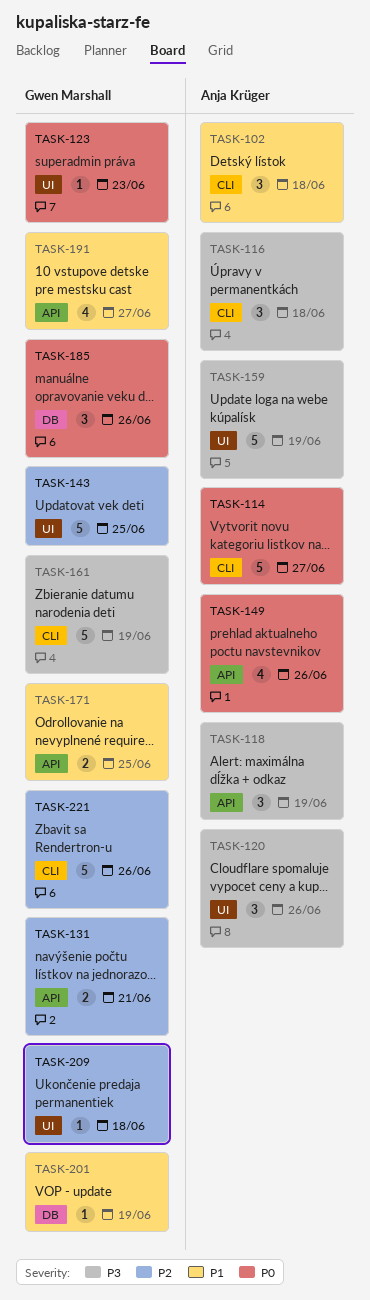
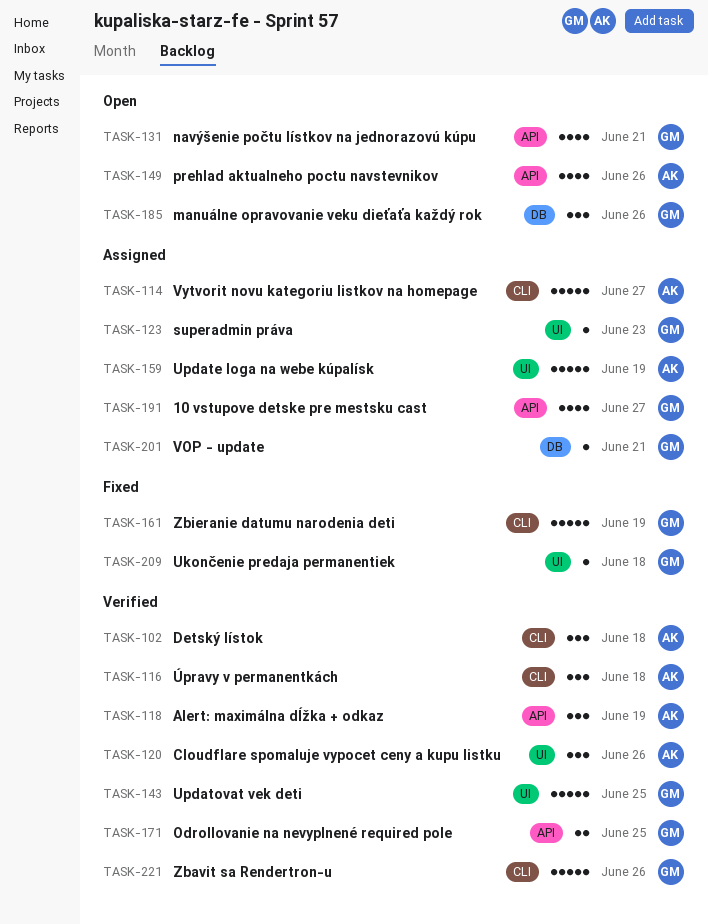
TASK-131, estimate: 2 -> 4
TASK-201, due: Jun 19 -> Jun 21

